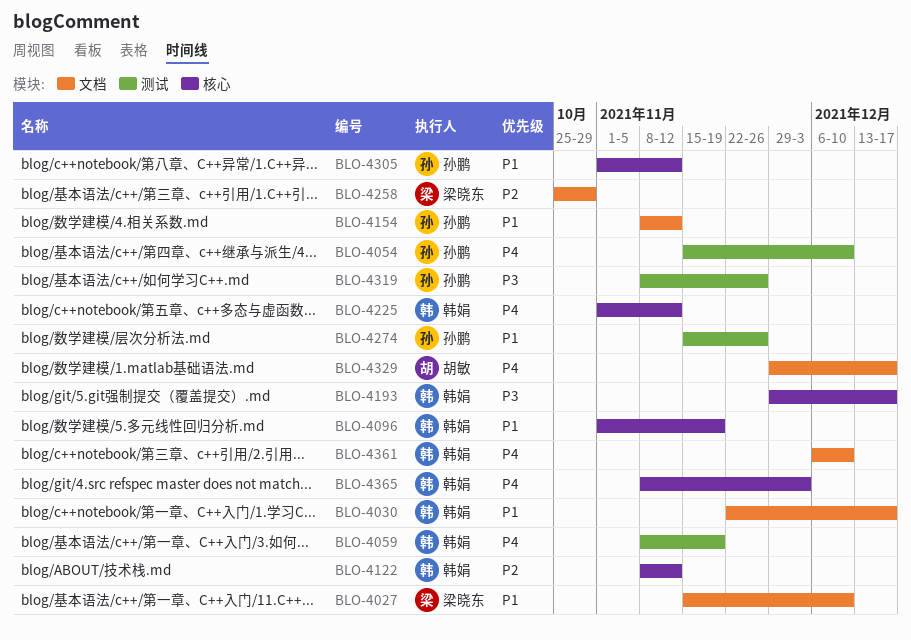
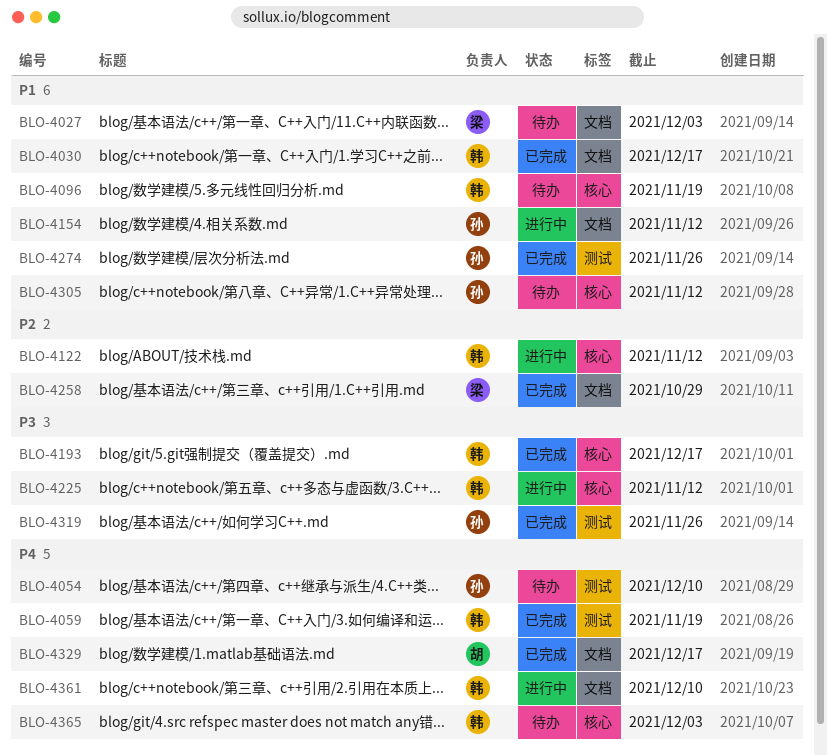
BLO-4027, due: Dec 10 -> Dec 3
BLO-4225, priority: P4 -> P3

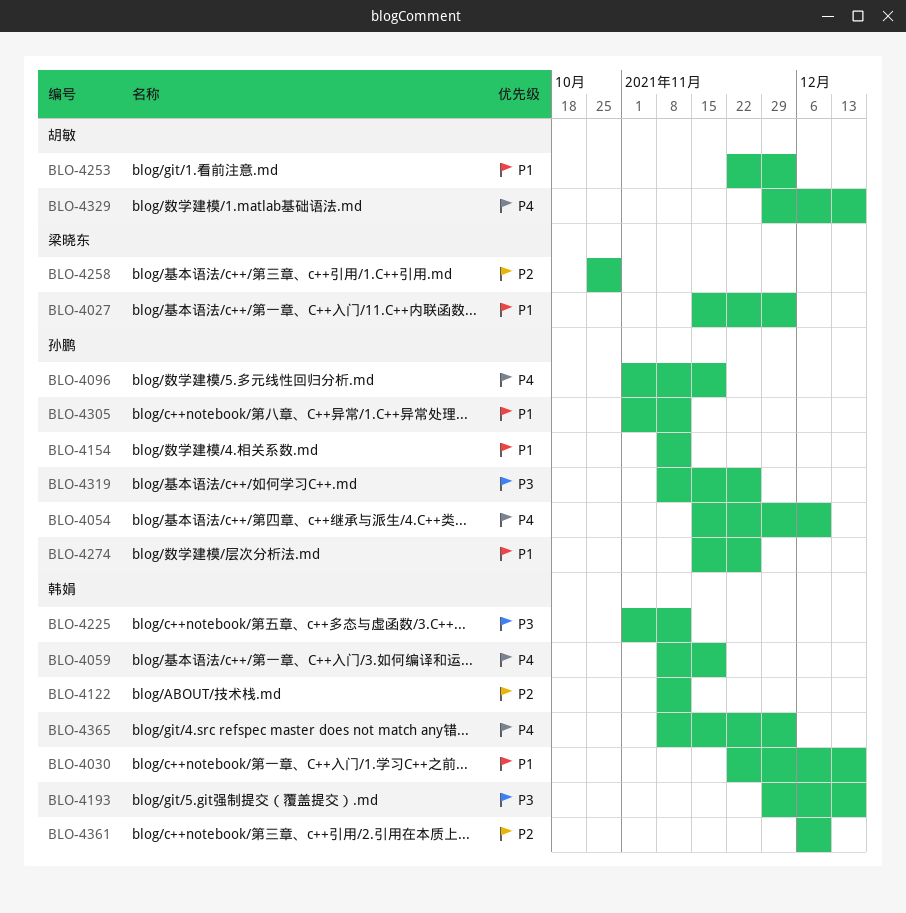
BLO-4096, owner: 韩娟 -> 孙鹏
BLO-4096, priority: P1 -> P4
BLO-4253: none -> present
BLO-4361, priority: P4 -> P2

